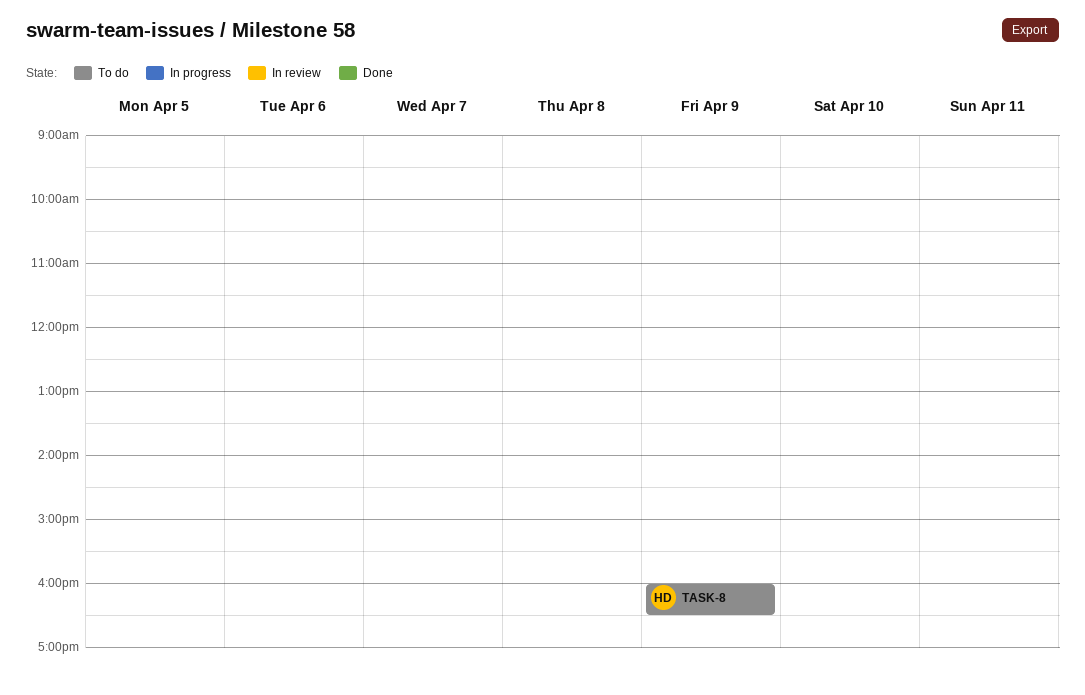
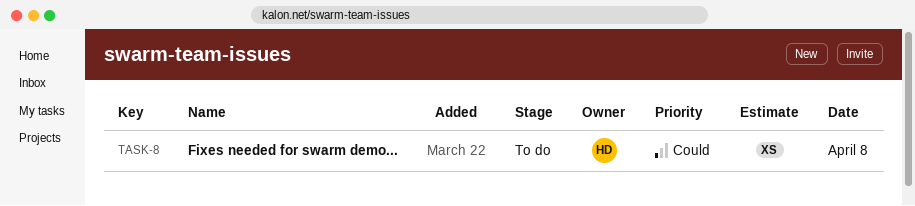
TASK-8, day: Apr 9 -> Apr 8

